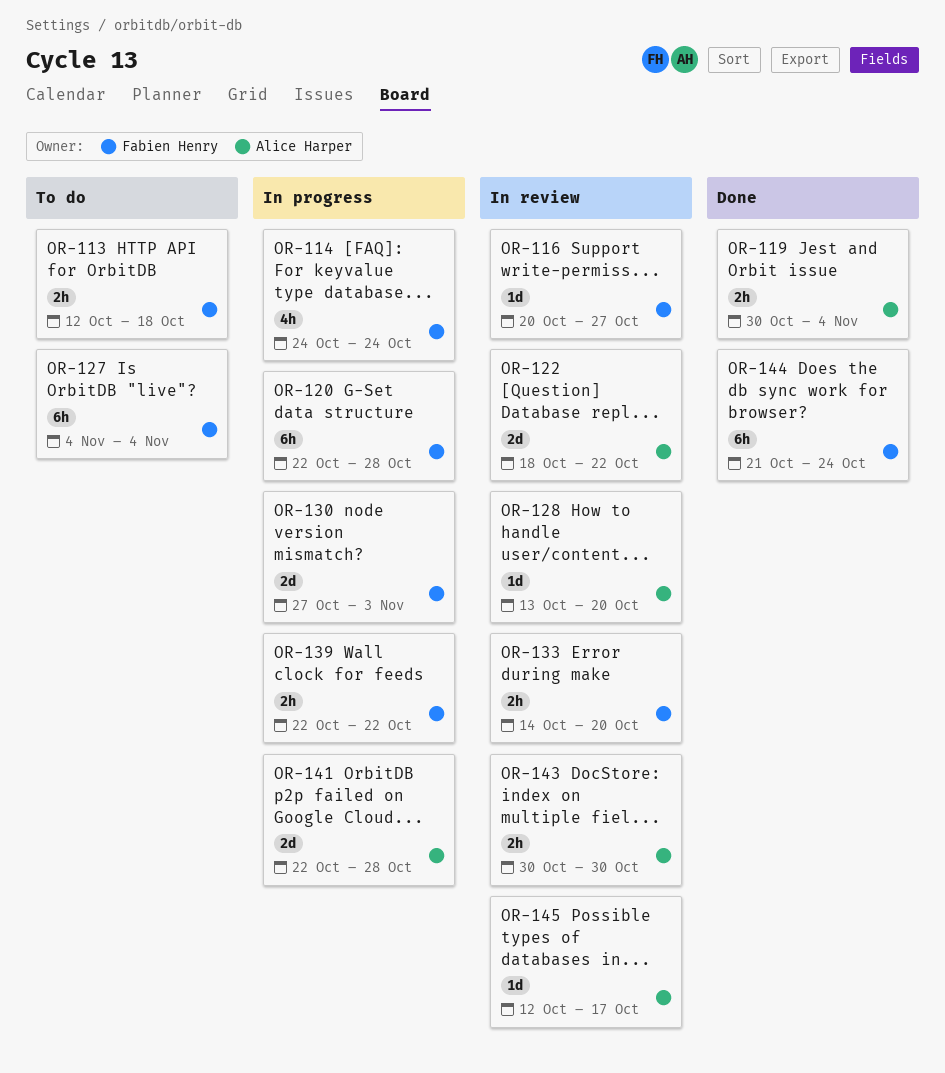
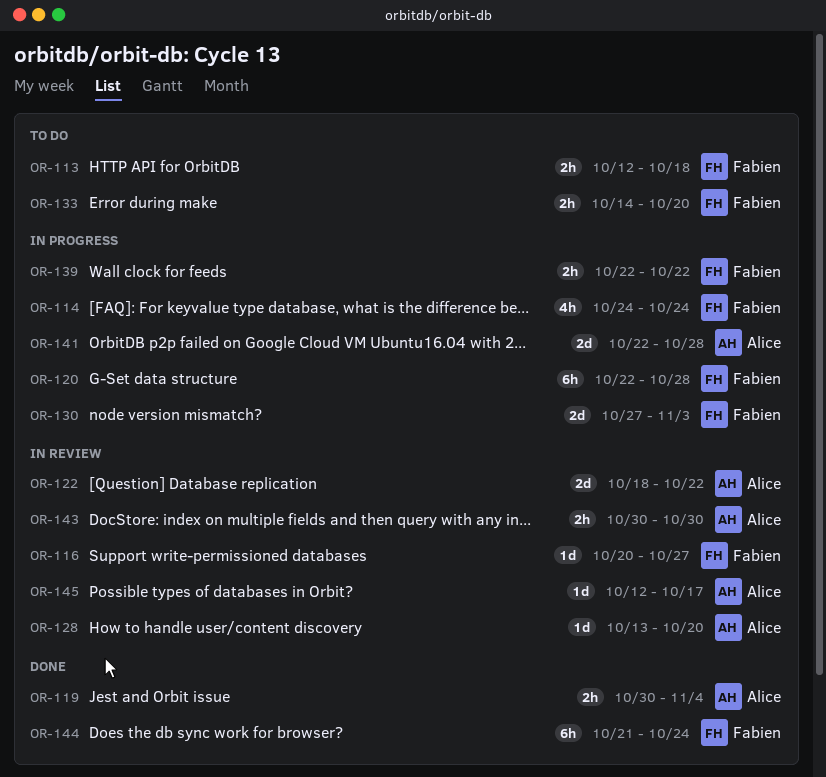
OR-127: present -> none
OR-133, status: In review -> To do

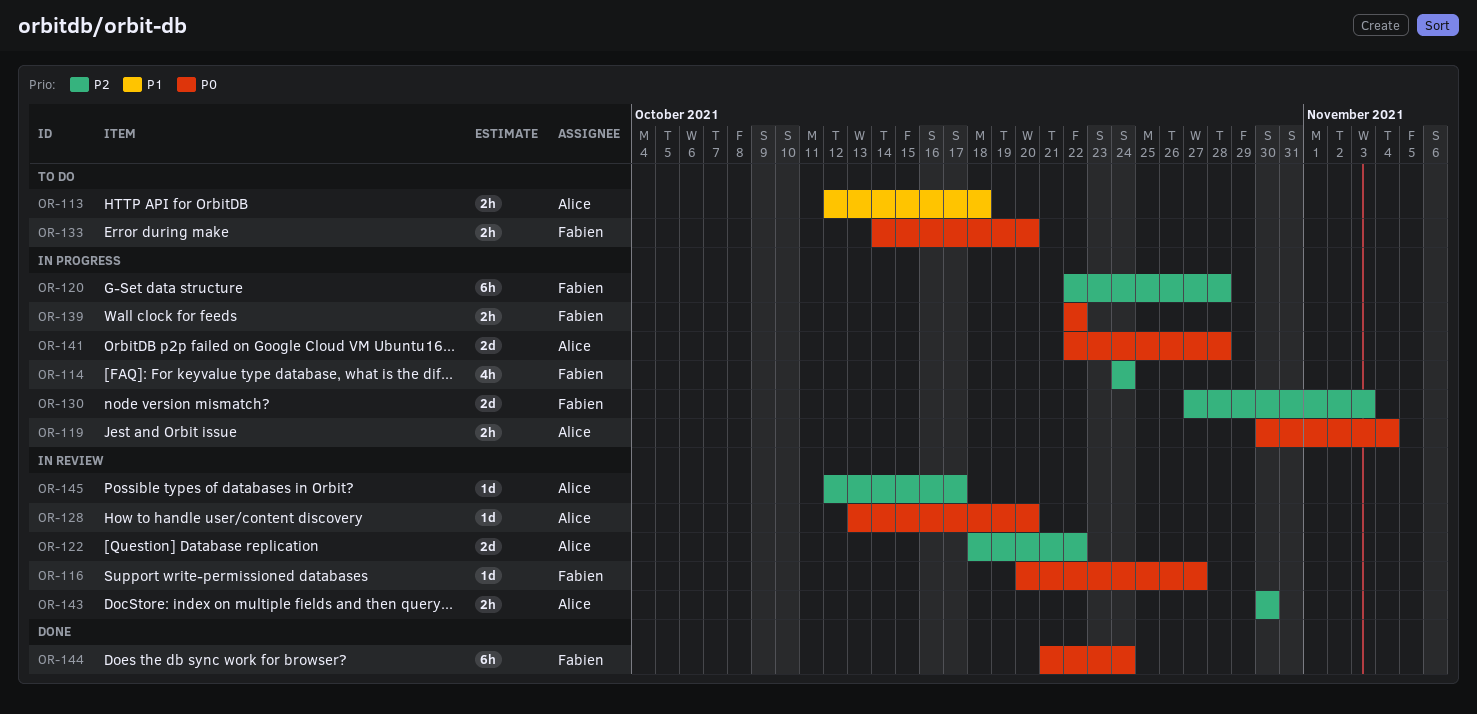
OR-113, owner: Fabien -> Alice
OR-119, status: Done -> In progress

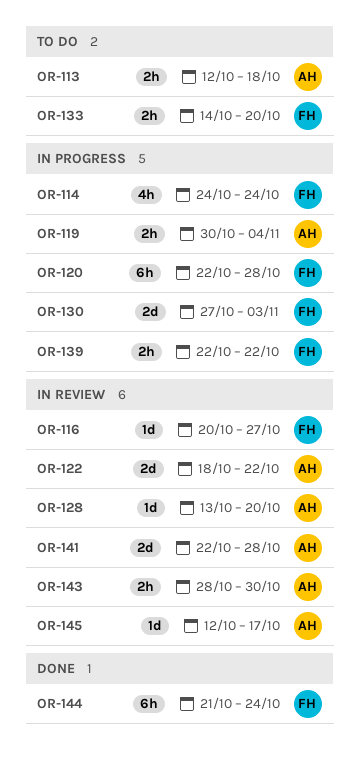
OR-141, status: In progress -> In review
OR-143, start: Oct 30 -> Oct 28

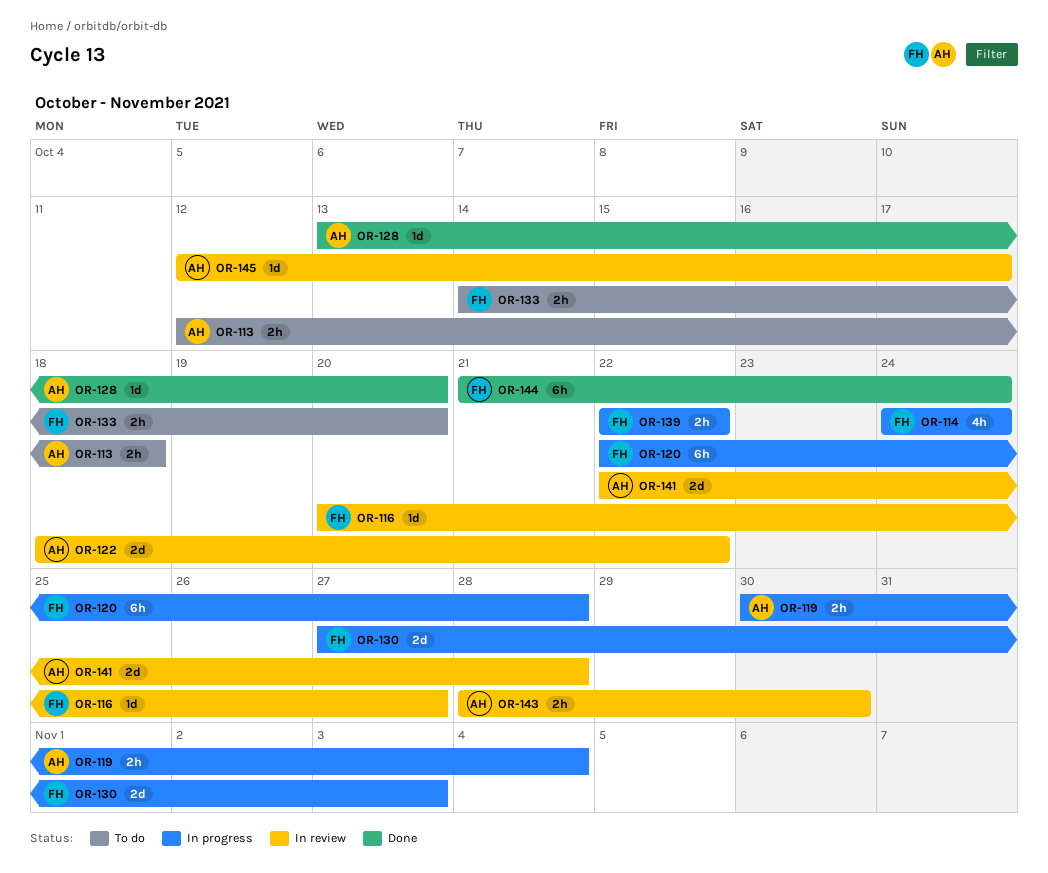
OR-128, status: In review -> Done

